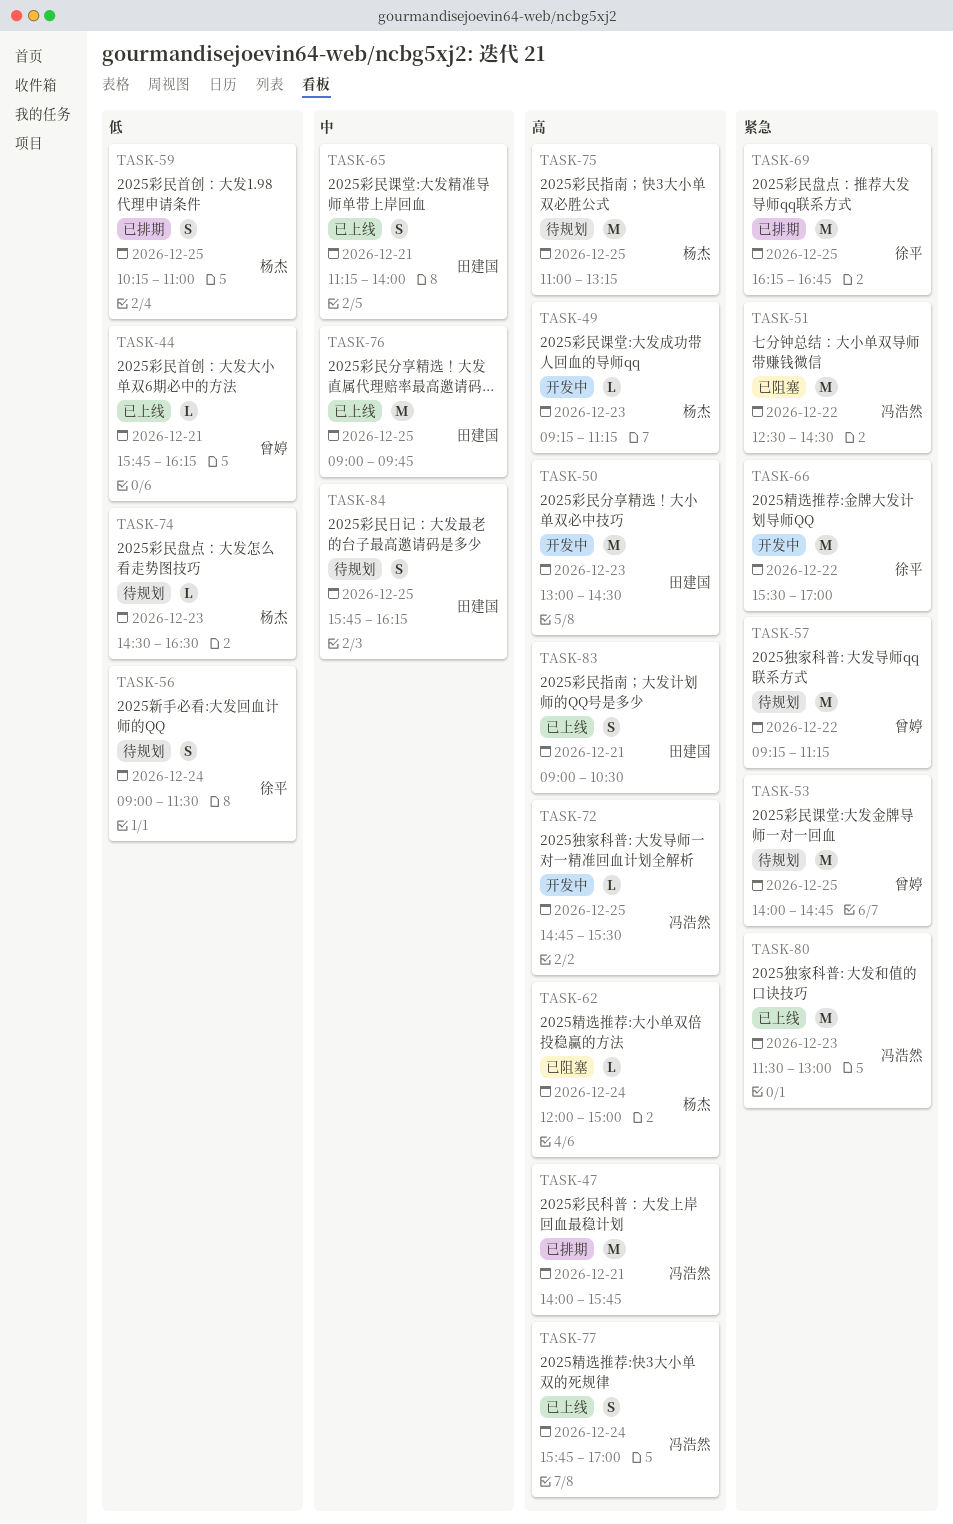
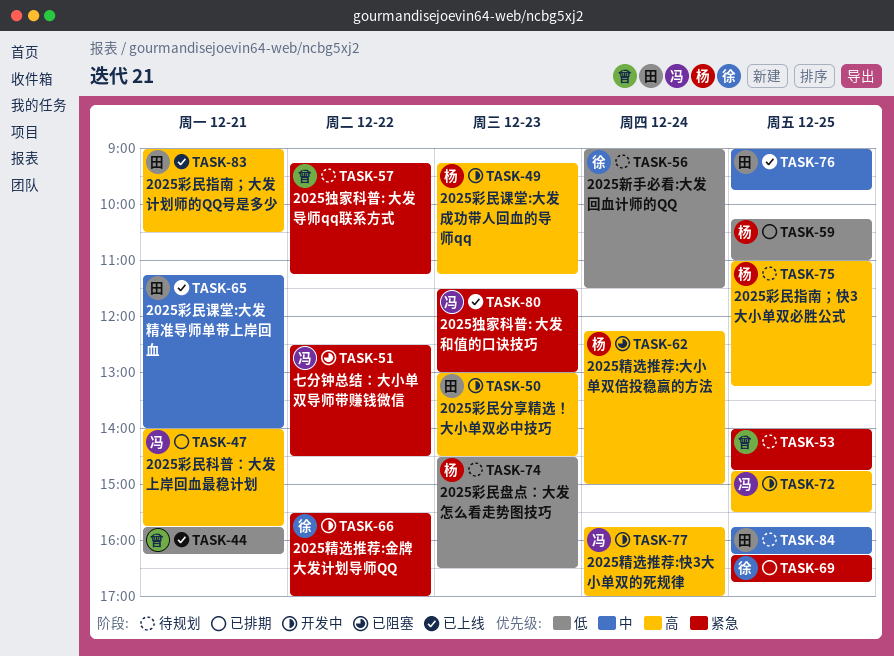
TASK-62, begins: 12:00 -> 12:15
TASK-77, status: 已上线 -> 开发中

